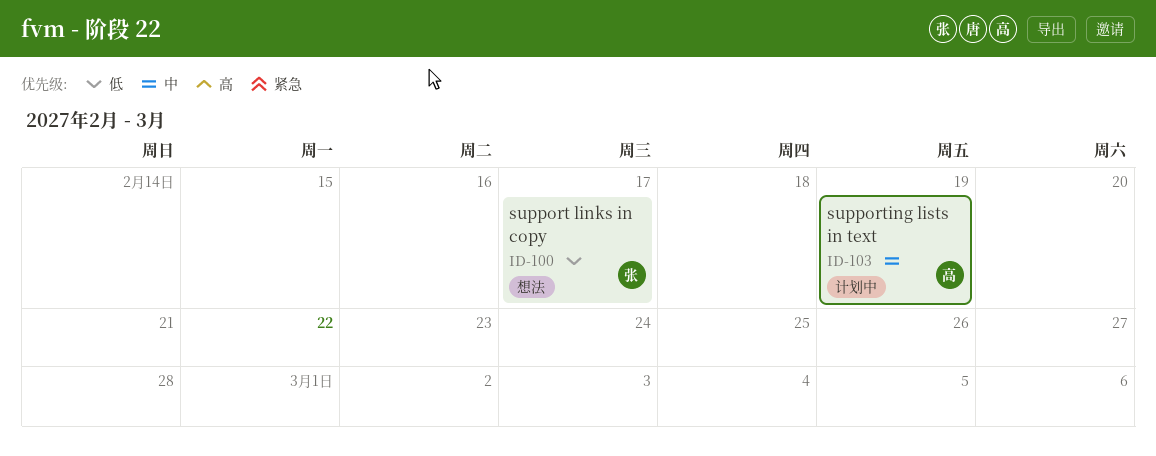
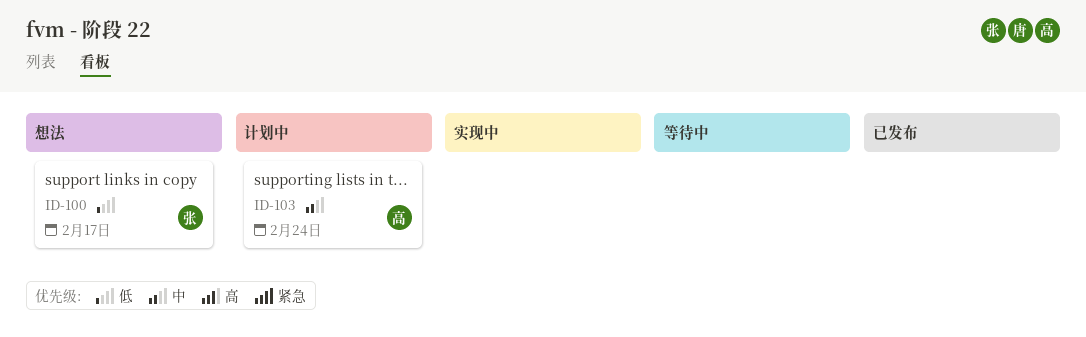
ID-103, due: Feb 19 -> Feb 24

